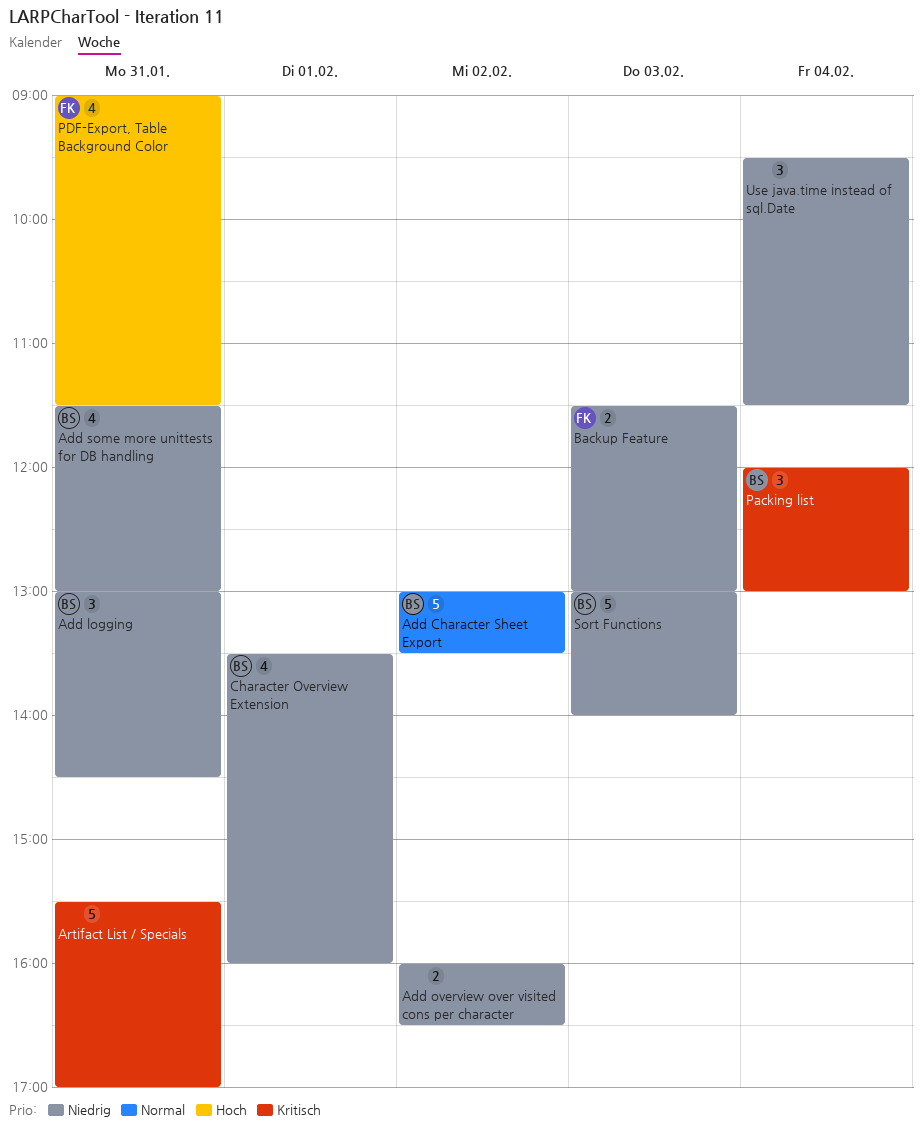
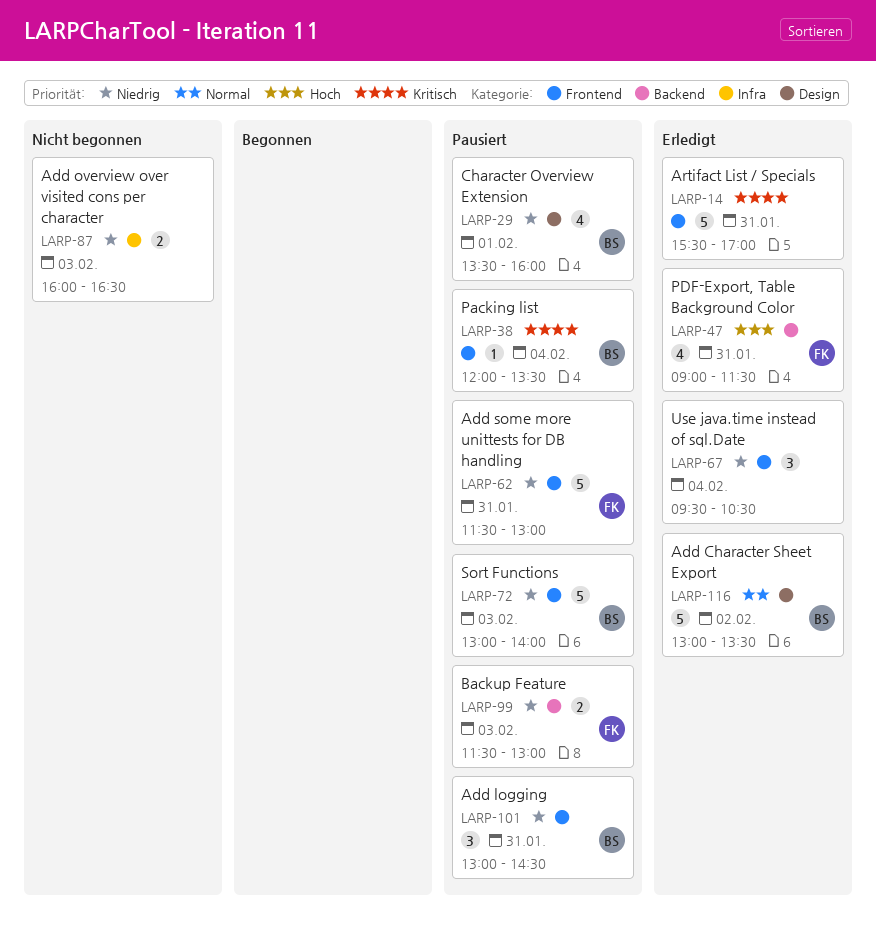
Add overview over visited cons per character, day: Feb 2 -> Feb 3
Add some more unittests for DB handling, owner: BS -> FK
Add some more unittests for DB handling, estimate: 4 -> 5
Packing list, estimate: 3 -> 1
Packing list, ends: 13:00 -> 13:30
Use java.time instead of sql.Date, ends: 11:30 -> 10:30

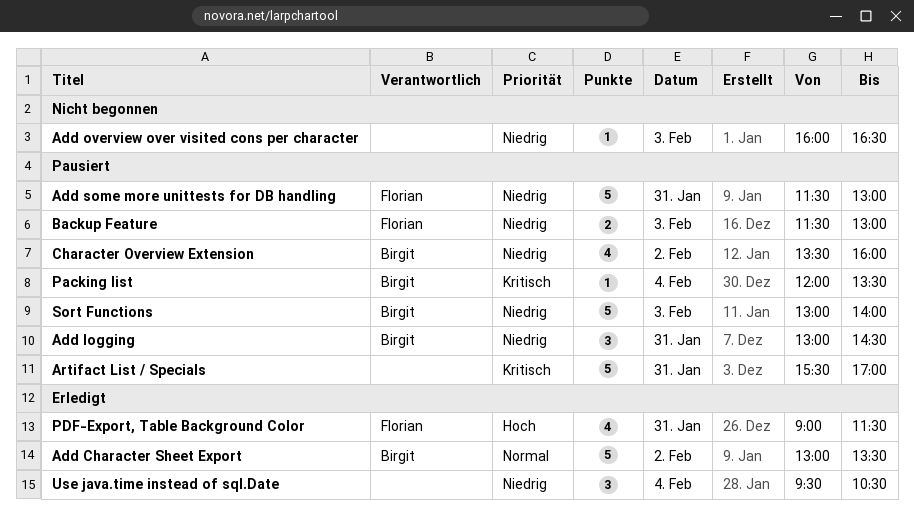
Add overview over visited cons per character, estimate: 2 -> 1
Artifact List / Specials, status: Erledigt -> Pausiert
Character Overview Extension, day: Feb 1 -> Feb 2

